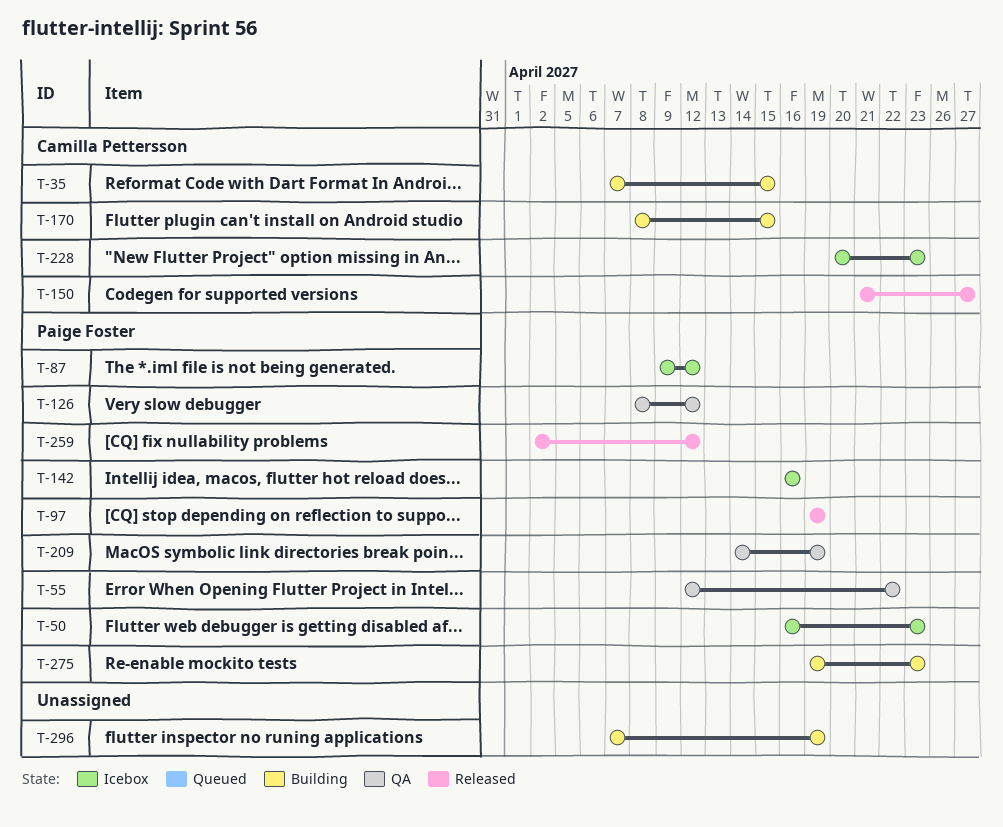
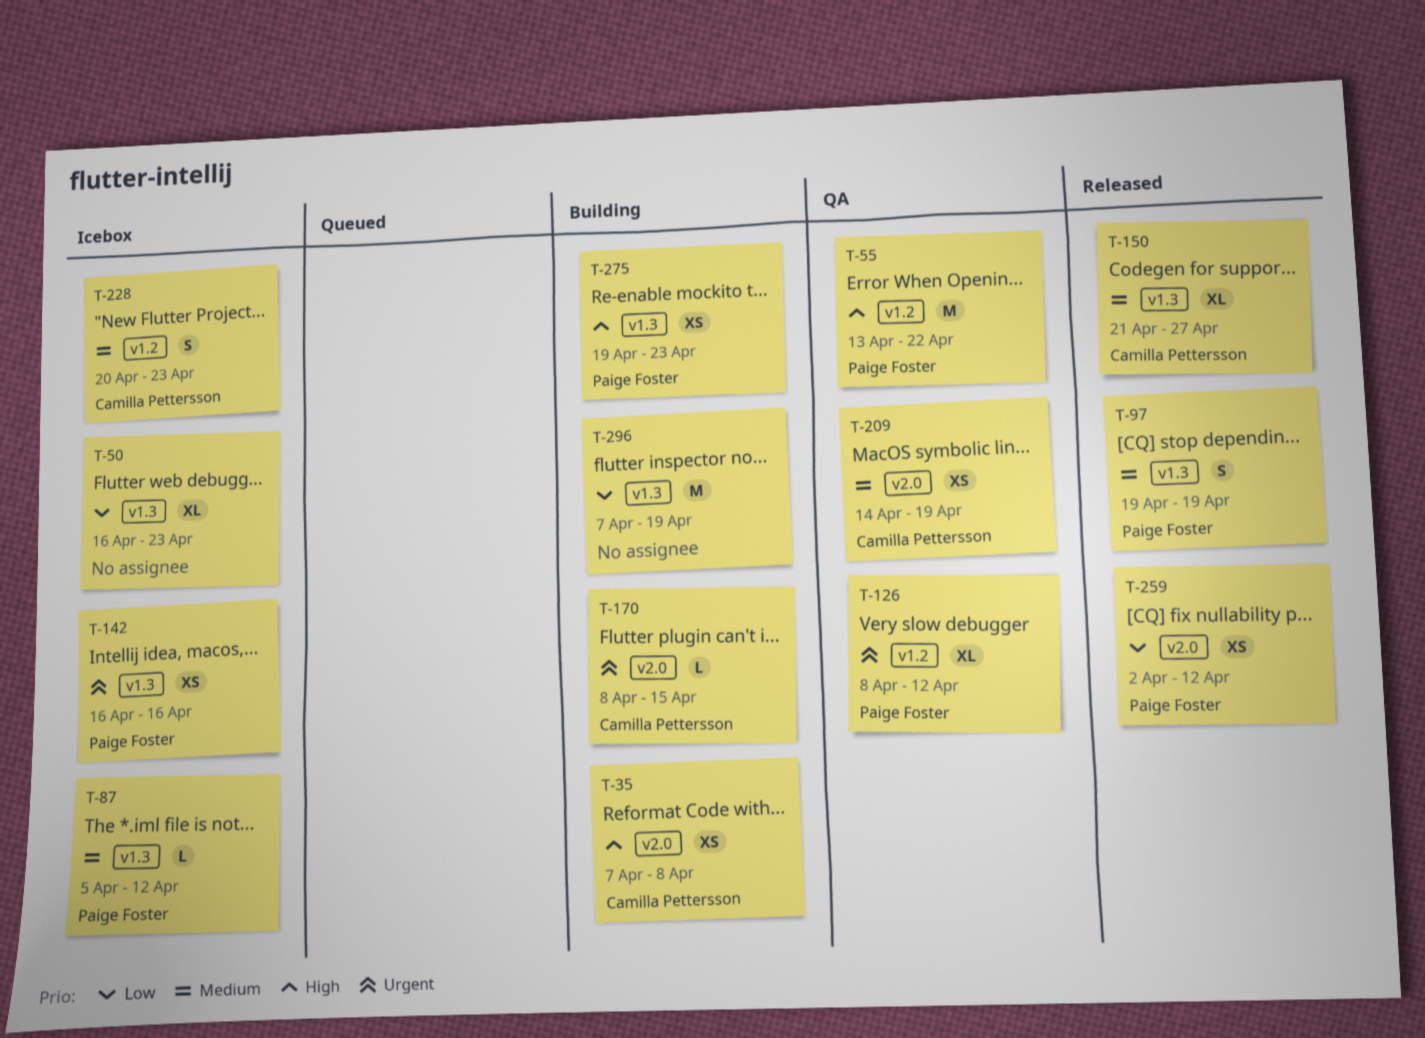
T-35, due: Apr 15 -> Apr 8
T-50, owner: Paige Foster -> none
T-55, start: Apr 12 -> Apr 13
T-87, start: Apr 9 -> Apr 5
T-209, owner: Paige Foster -> Camilla Pettersson

